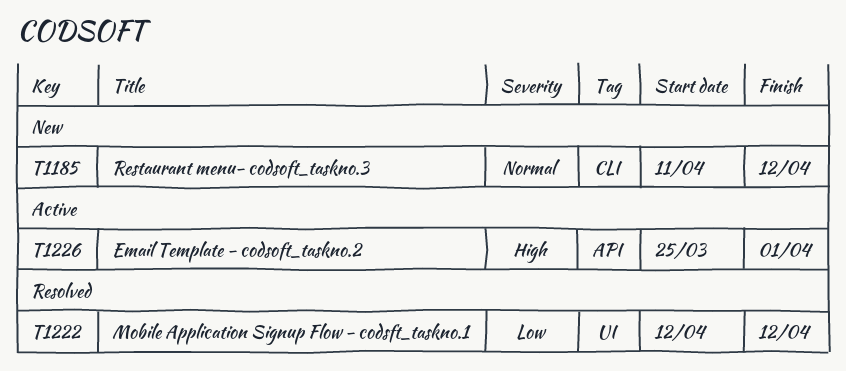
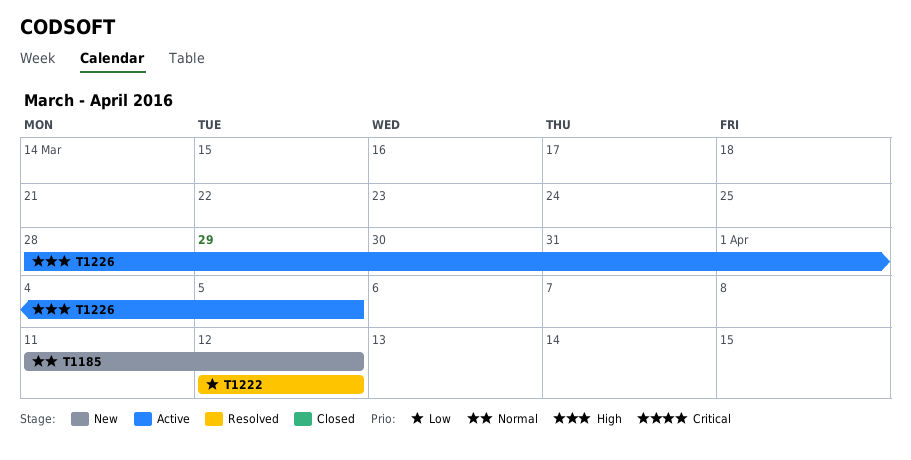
T1226, start: Mar 25 -> Mar 28
T1226, due: Apr 1 -> Apr 5

